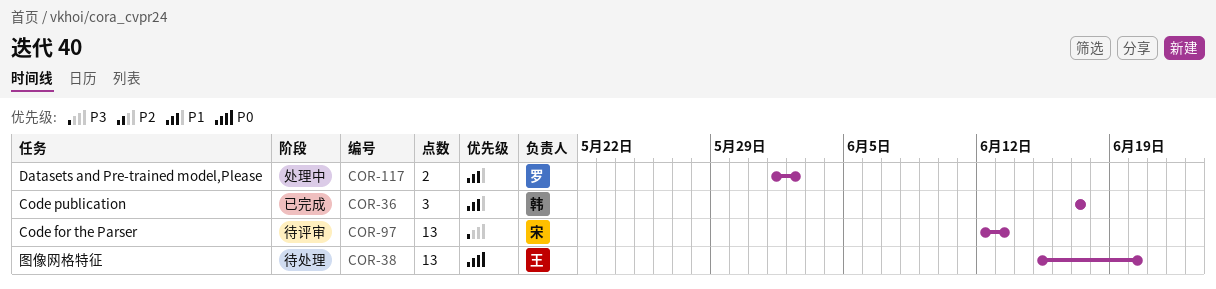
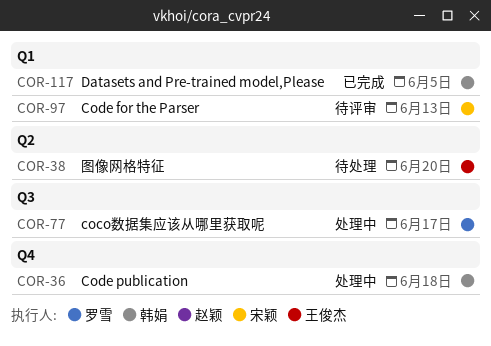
COR-36, status: 已完成 -> 处理中
COR-36, due: Jun 17 -> Jun 18
COR-77: none -> present
COR-117, status: 处理中 -> 已完成
COR-117, owner: 罗雪 -> 韩娟
COR-117, due: Jun 2 -> Jun 5

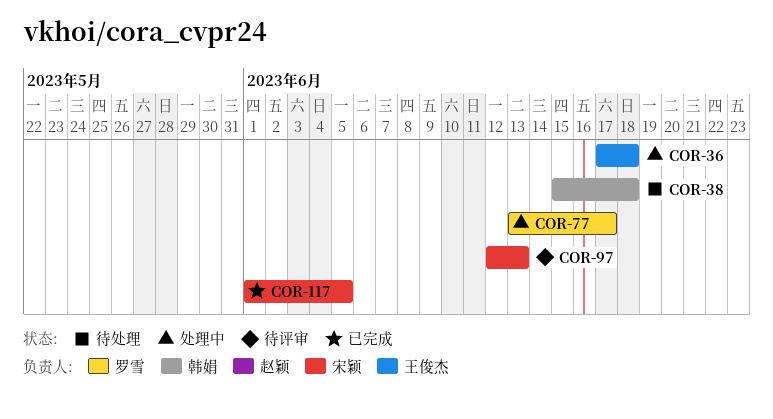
COR-36, owner: 韩娟 -> 王俊杰
COR-38, owner: 王俊杰 -> 韩娟
COR-38, due: Jun 20 -> Jun 18
COR-117, owner: 韩娟 -> 宋颖

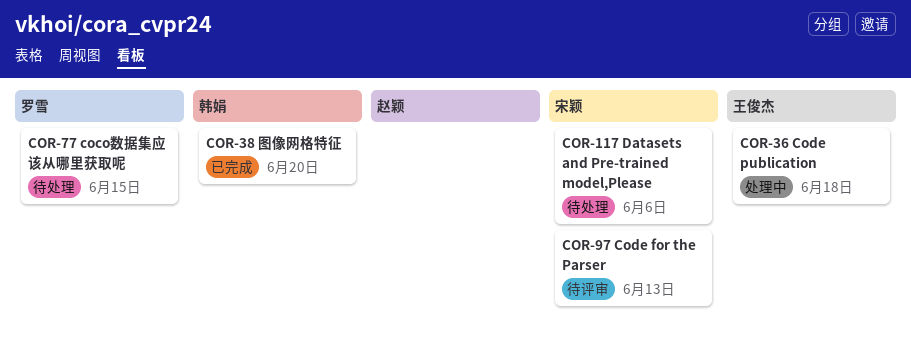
COR-38, status: 待处理 -> 已完成
COR-38, due: Jun 18 -> Jun 20
COR-77, status: 处理中 -> 待处理
COR-77, due: Jun 17 -> Jun 15
COR-117, status: 已完成 -> 待处理
COR-117, due: Jun 5 -> Jun 6

